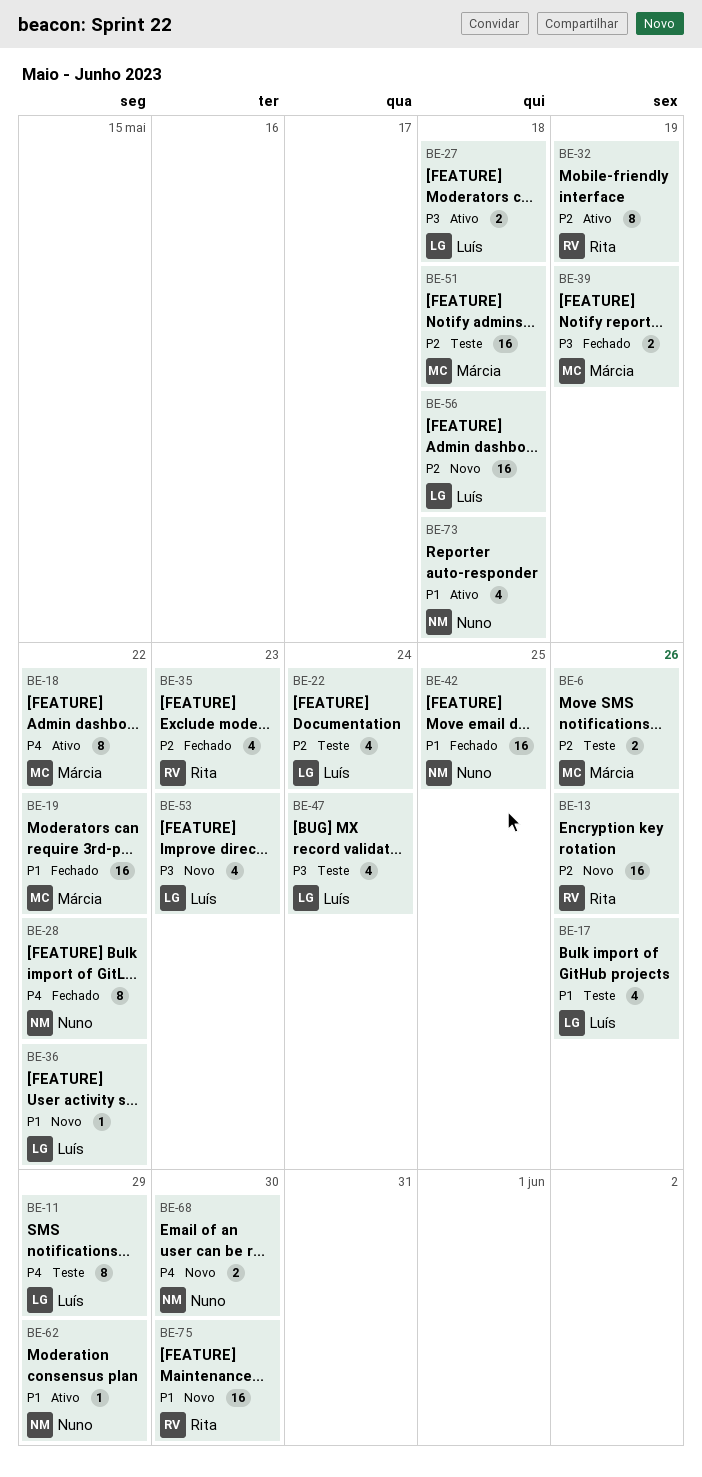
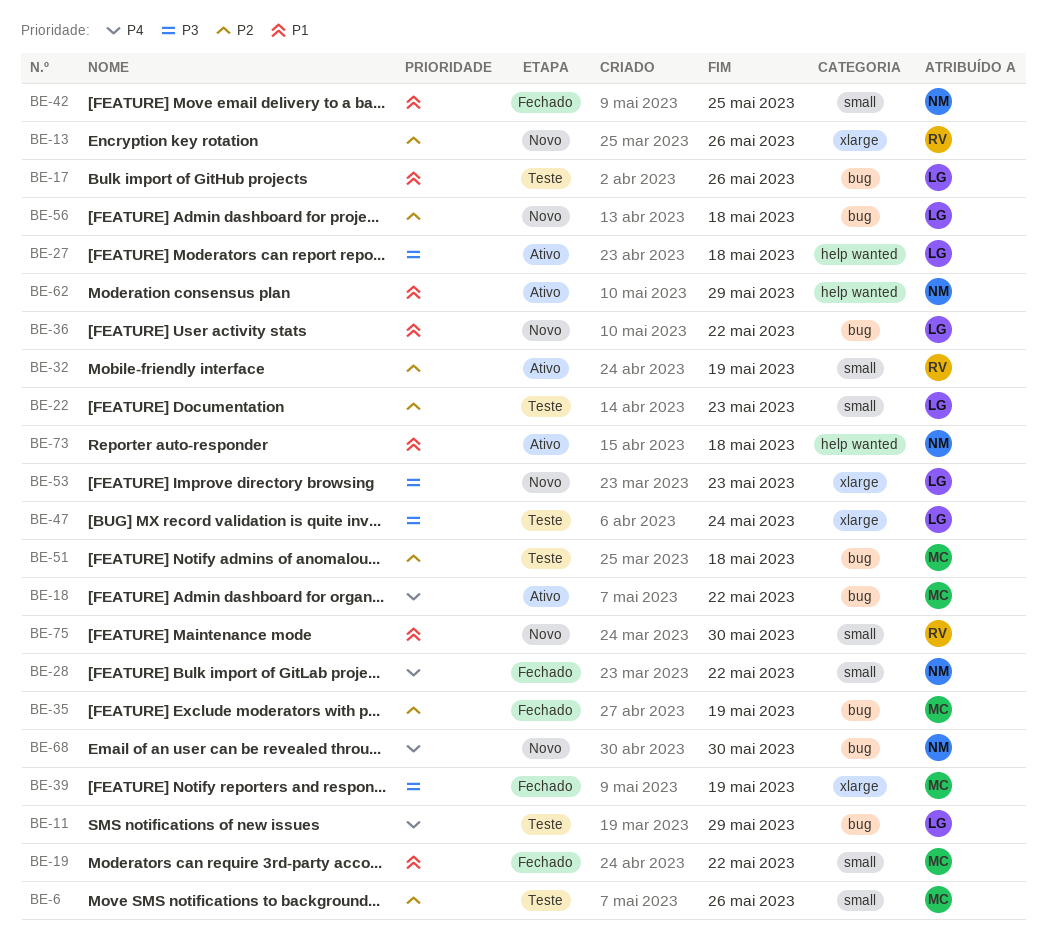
BE-22, due: May 24 -> May 23
BE-35, owner: Rita -> Márcia
BE-35, due: May 23 -> May 19

